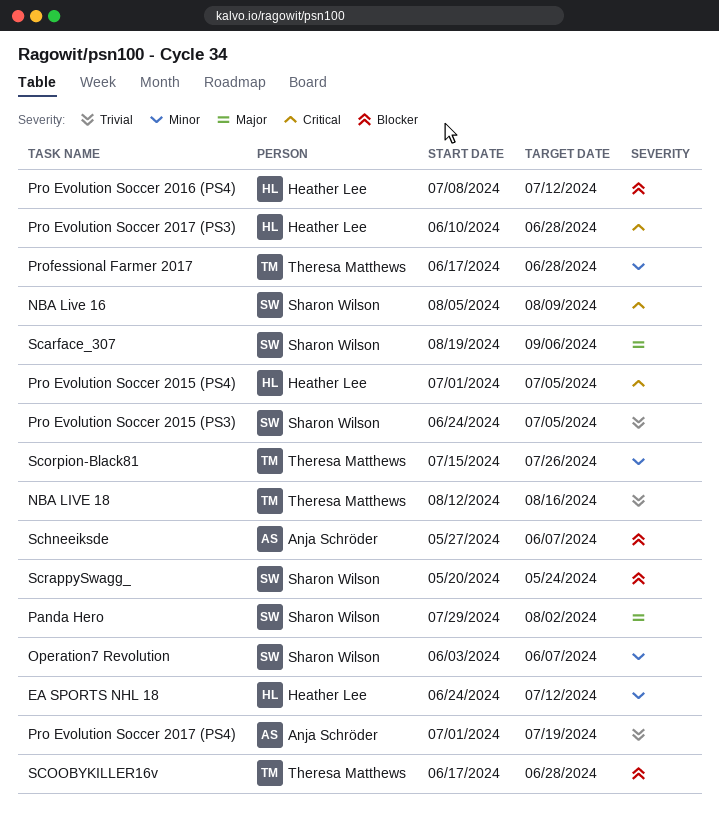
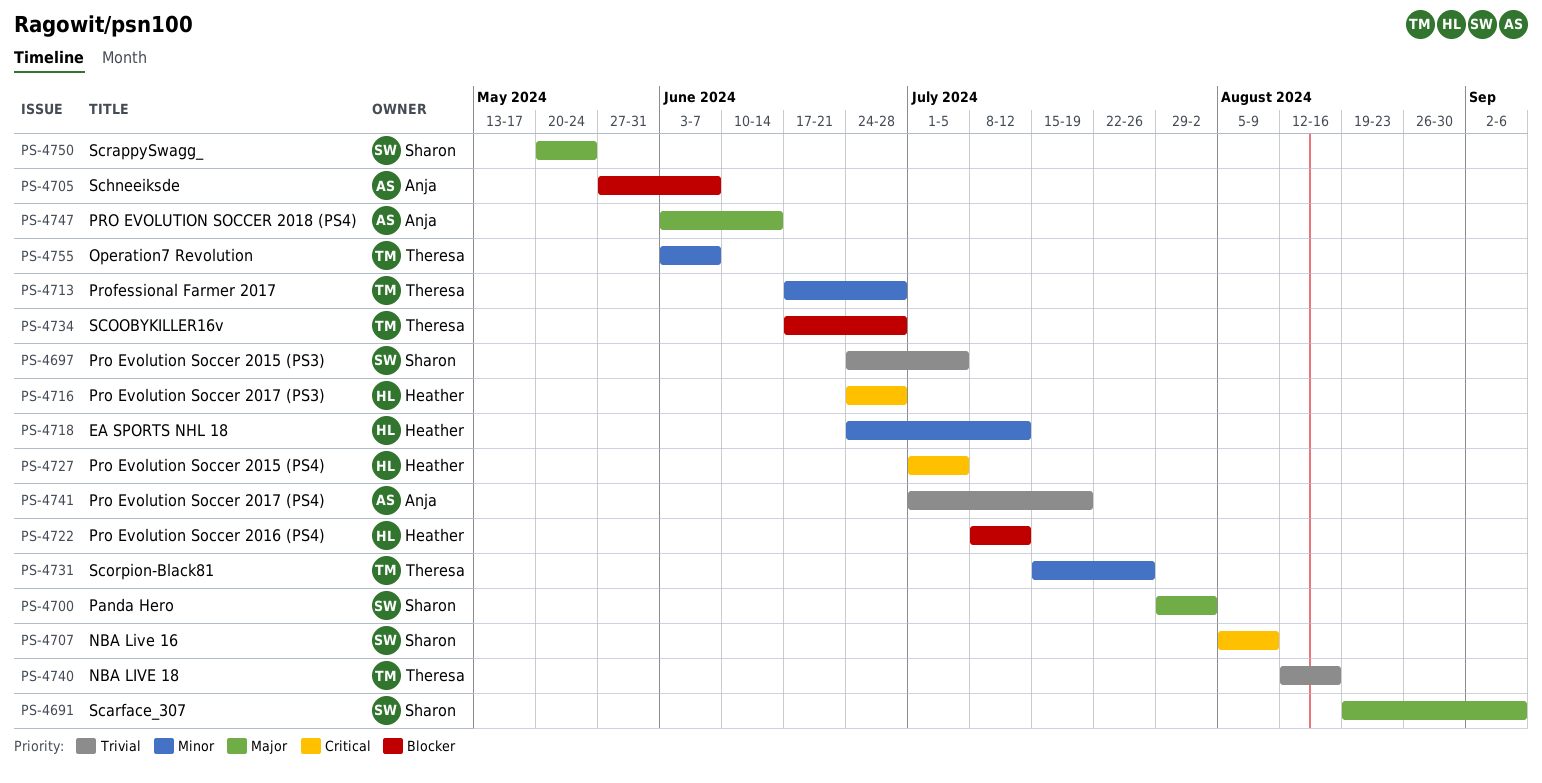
Operation7 Revolution, owner: Sharon Wilson -> Theresa Matthews
Pro Evolution Soccer 2017 (PS3), start: Jun 10 -> Jun 24
PRO EVOLUTION SOCCER 2018 (PS4): none -> present
ScrappySwagg_, priority: Blocker -> Major

